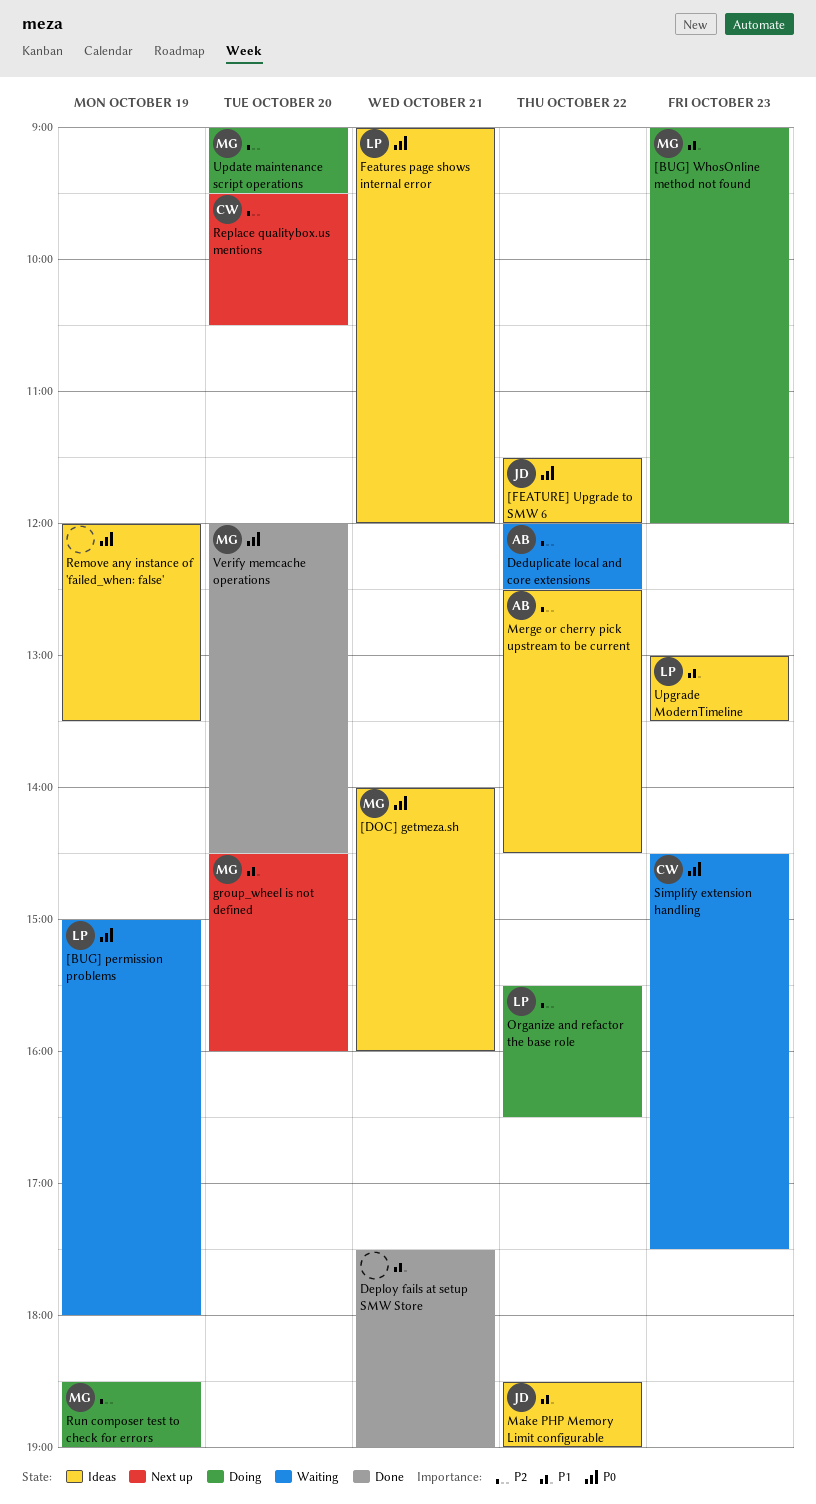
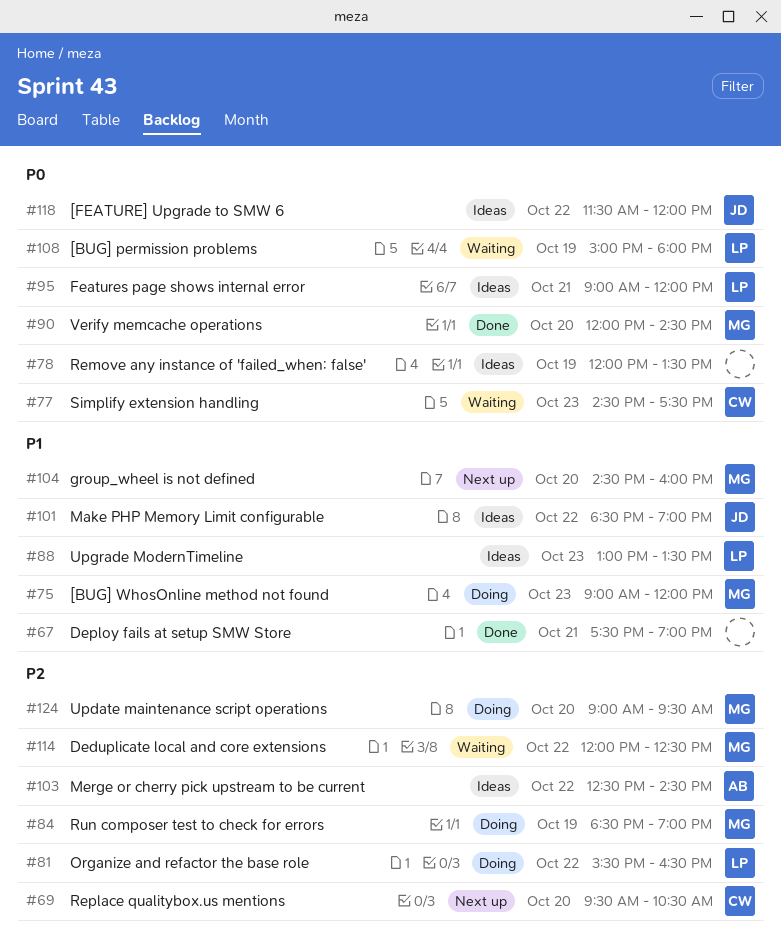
[DOC] getmeza.sh: present -> none
Deduplicate local and core extensions, owner: AB -> MG

